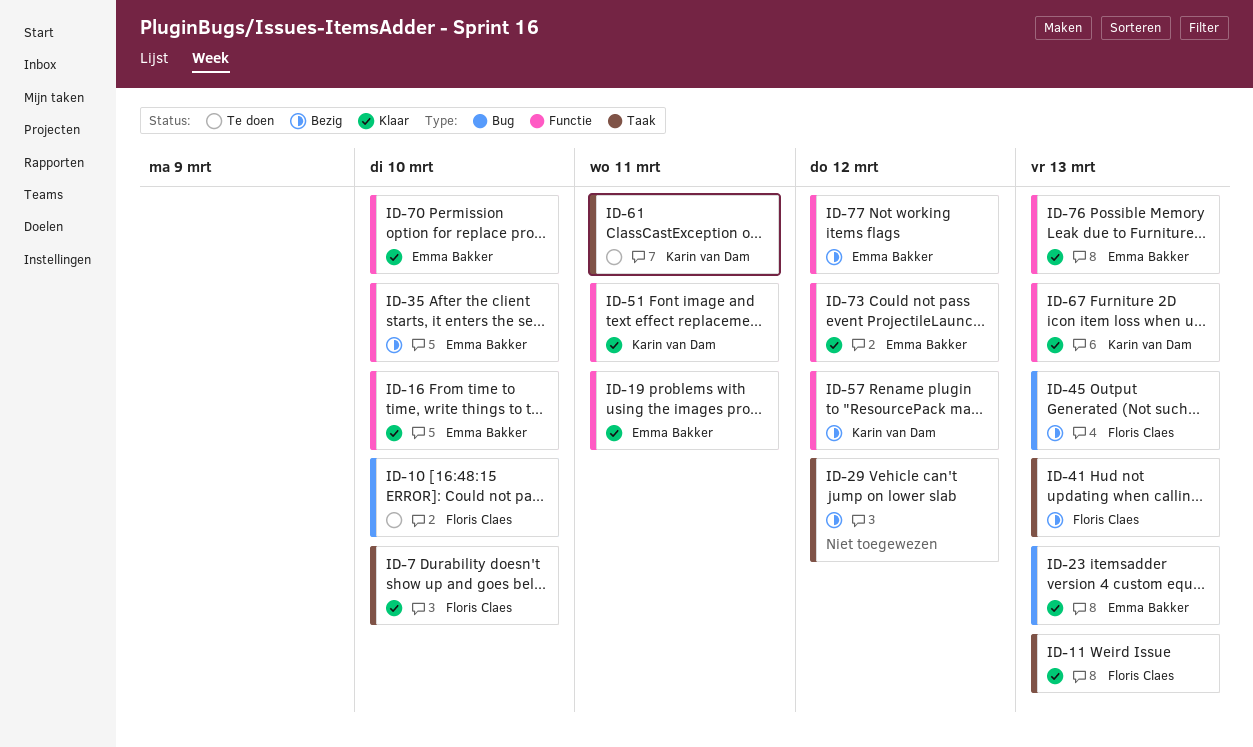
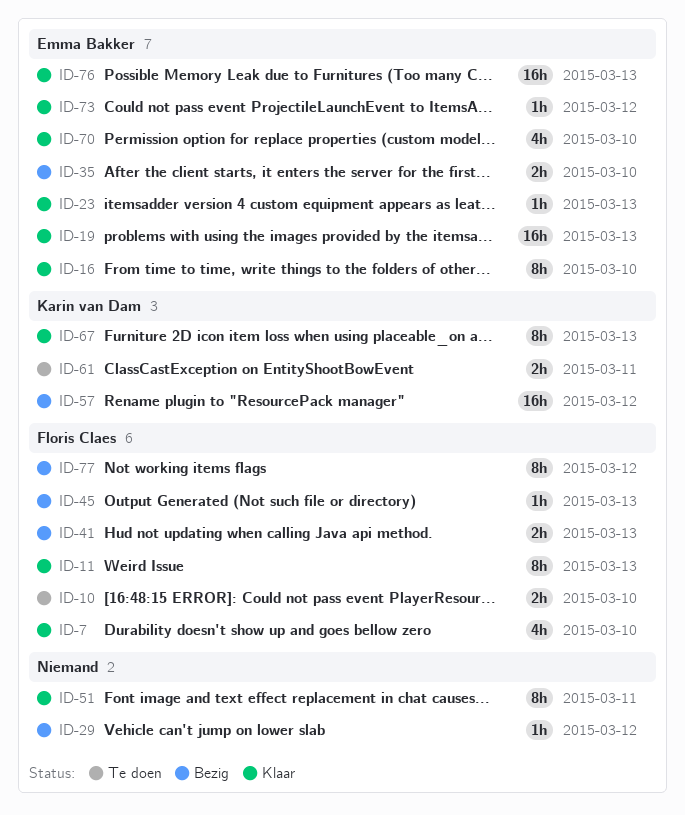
ID-19, due: Mar 11 -> Mar 13
ID-51, owner: Karin van Dam -> none
ID-77, owner: Emma Bakker -> Floris Claes

